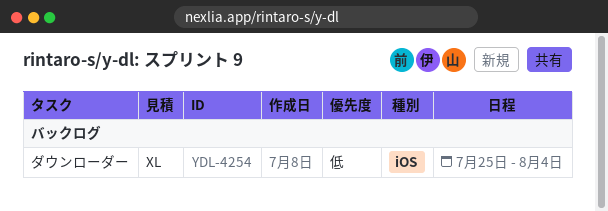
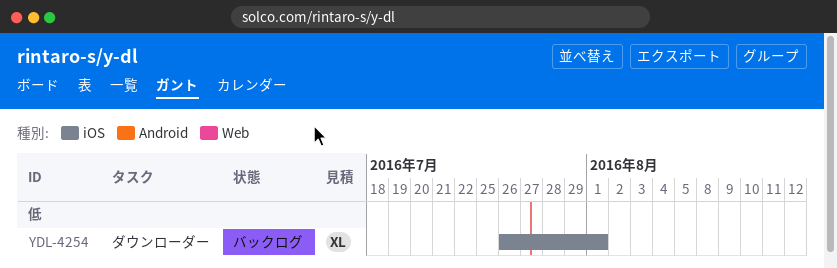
YDL-4254, start: Jul 25 -> Jul 26
YDL-4254, due: Aug 4 -> Aug 1

